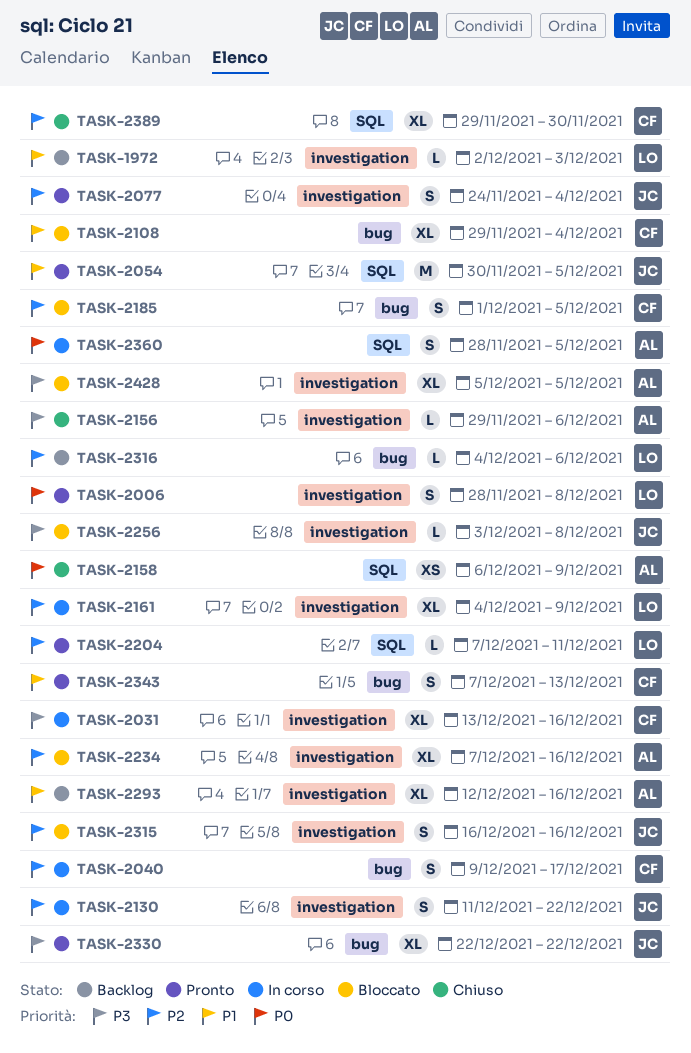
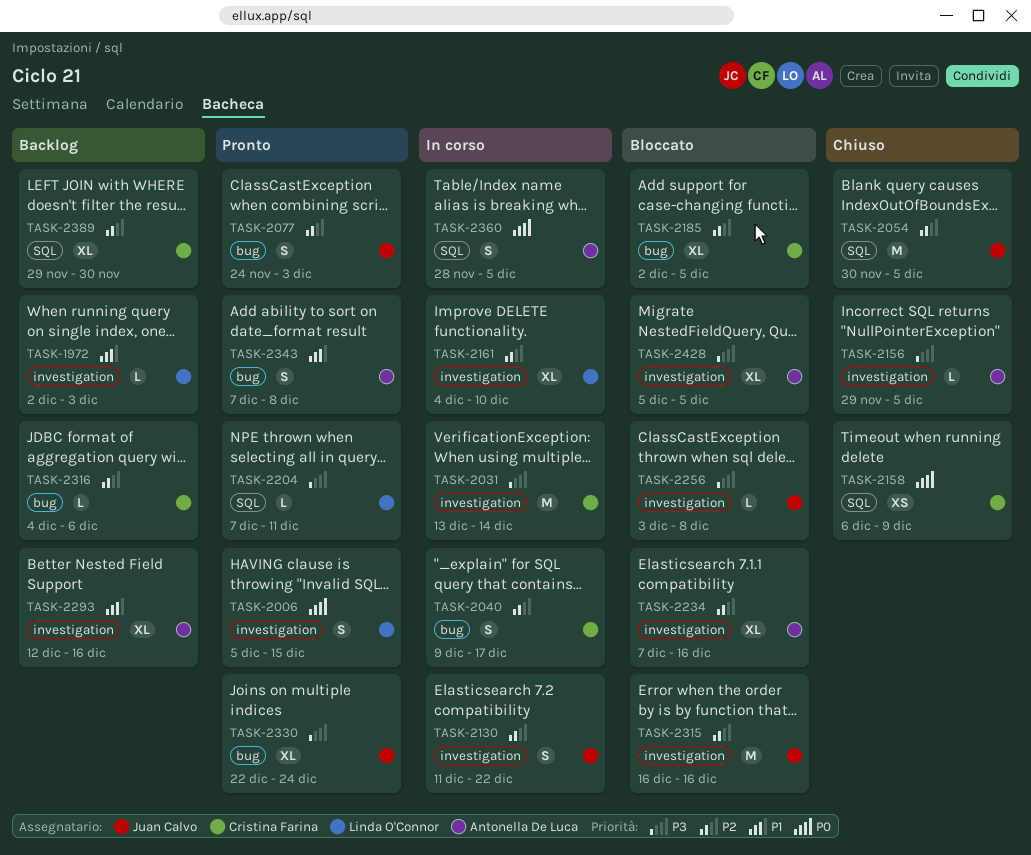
TASK-2006, start: Nov 28 -> Dec 5
TASK-2006, due: Dec 8 -> Dec 15
TASK-2031, estimate: XL -> M
TASK-2031, due: Dec 16 -> Dec 14
TASK-2054, status: Pronto -> Chiuso
TASK-2054, priority: P1 -> P2
TASK-2077, label: investigation -> bug
TASK-2077, due: Dec 4 -> Dec 3
TASK-2108: present -> none
TASK-2156, due: Dec 6 -> Dec 5
TASK-2158, owner: Antonella De Luca -> Cristina Farina
TASK-2161, due: Dec 9 -> Dec 10
TASK-2185, estimate: S -> XL
TASK-2185, start: Dec 1 -> Dec 2
TASK-2204, priority: P2 -> P3
TASK-2315, estimate: S -> M
TASK-2316, owner: Linda O'Connor -> Cristina Farina
TASK-2330, due: Dec 22 -> Dec 24
TASK-2343, owner: Cristina Farina -> Antonella De Luca
TASK-2343, due: Dec 13 -> Dec 8
TASK-2389, status: Chiuso -> Backlog

